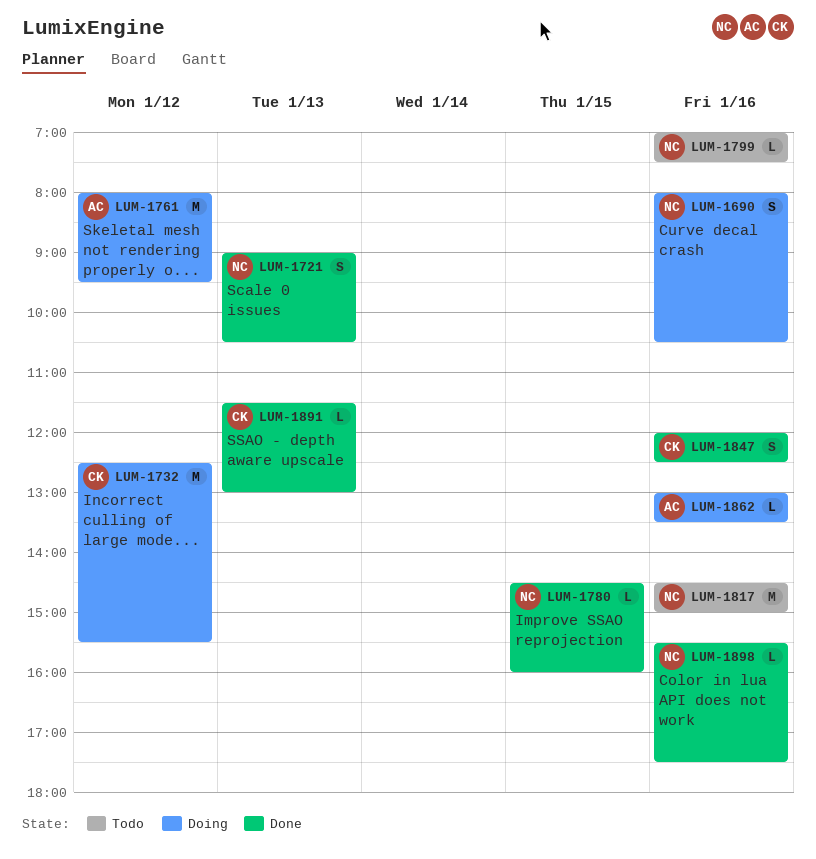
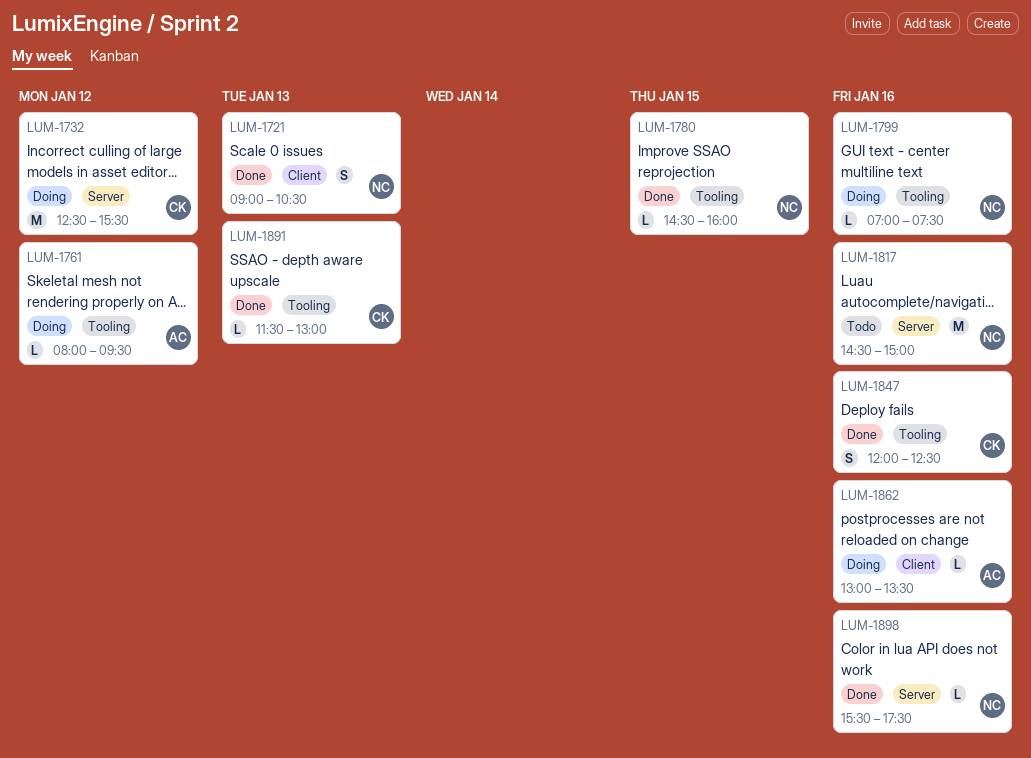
LUM-1690: present -> none
LUM-1761, estimate: M -> L
LUM-1799, status: Todo -> Doing

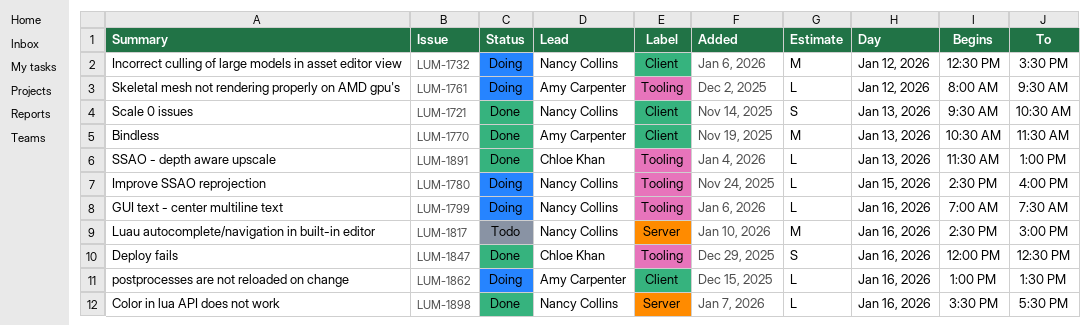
LUM-1721, begins: 09:00 -> 09:30
LUM-1732, owner: Chloe Khan -> Nancy Collins
LUM-1732, label: Server -> Client
LUM-1770: none -> present
LUM-1780, status: Done -> Doing

